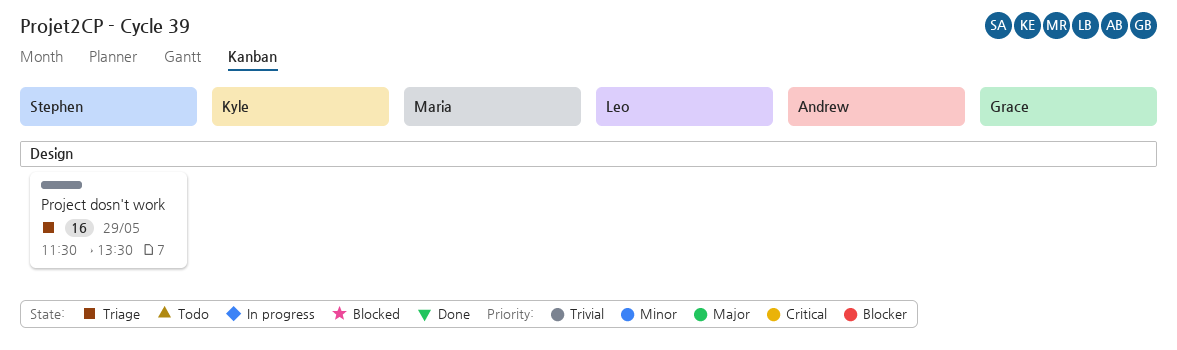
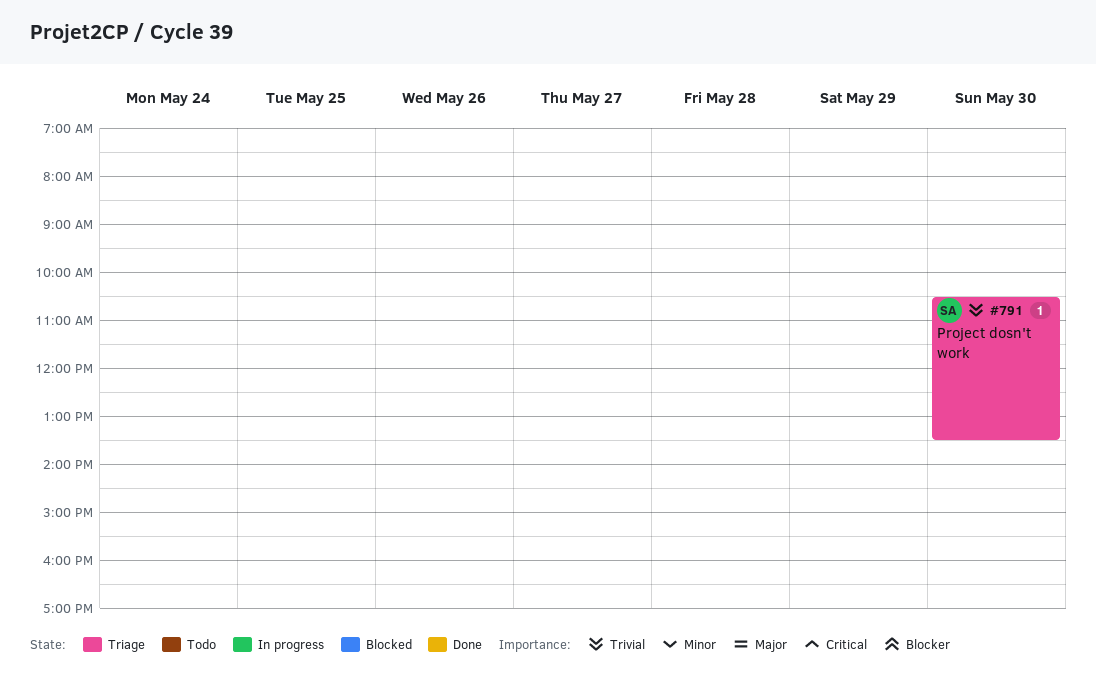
Project dosn't work, estimate: 16 -> 1
Project dosn't work, day: May 29 -> May 30
Project dosn't work, begins: 11:30 -> 10:30

